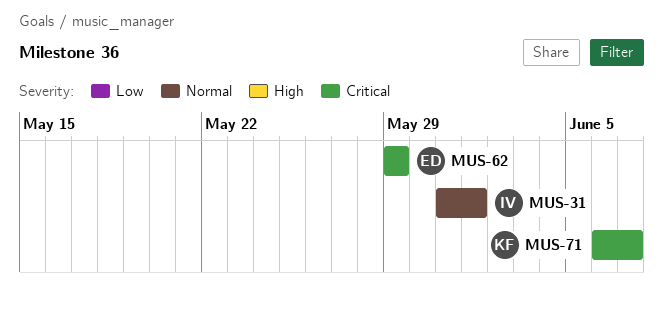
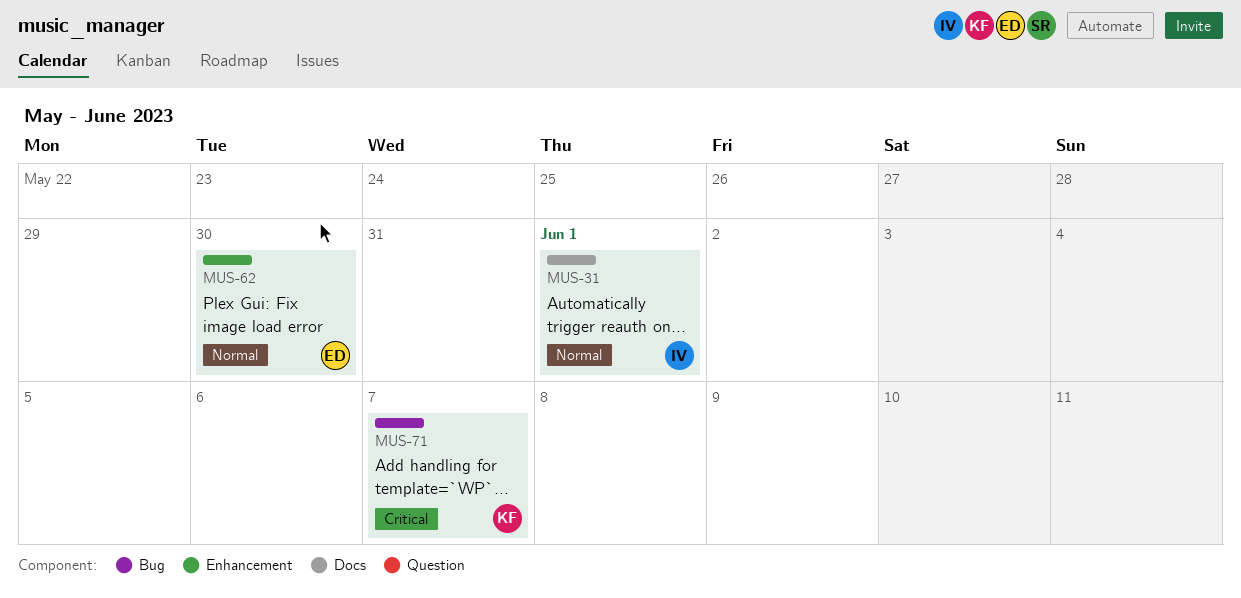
MUS-62, priority: Critical -> Normal
MUS-62, due: May 29 -> May 30

